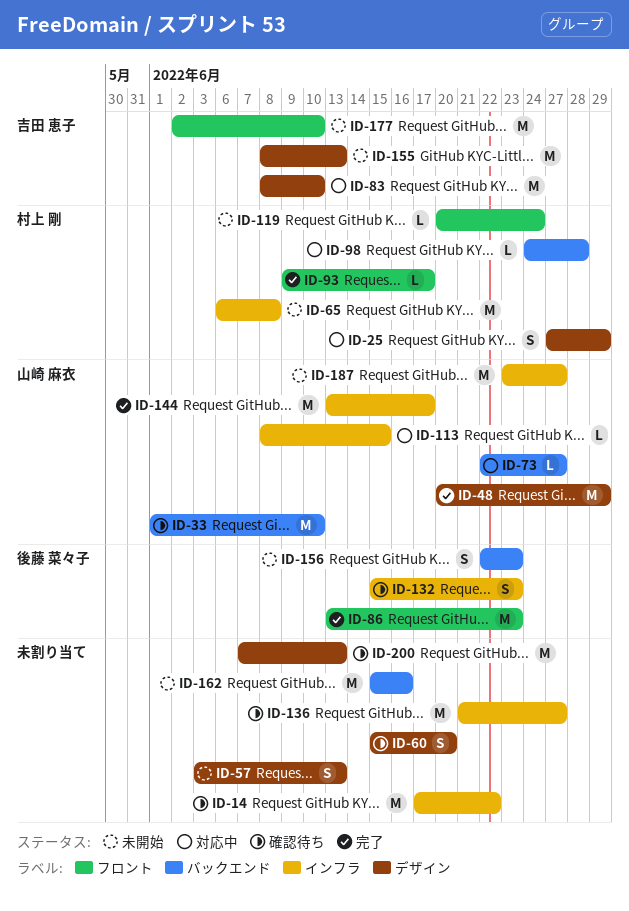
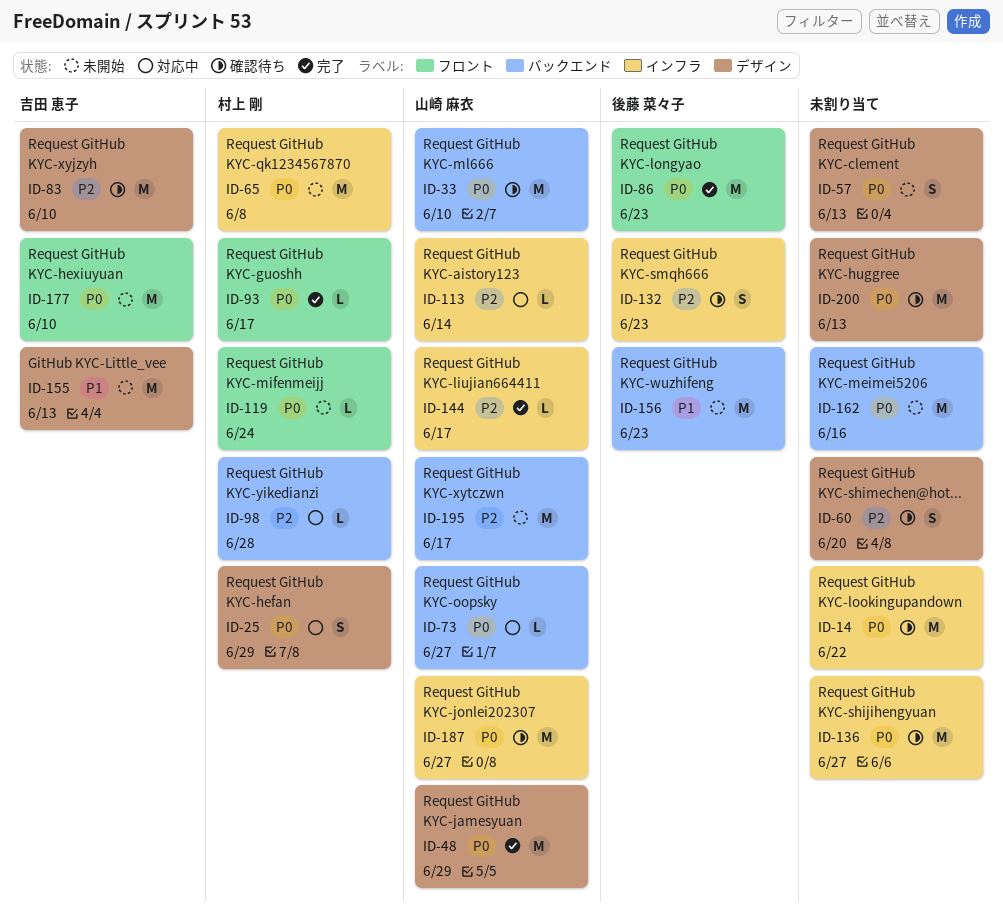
ID-83, status: 対応中 -> 確認待ち
ID-113, due: Jun 15 -> Jun 14
ID-144, estimate: M -> L
ID-156, estimate: S -> M
ID-187, status: 未開始 -> 確認待ち
ID-195: none -> present

